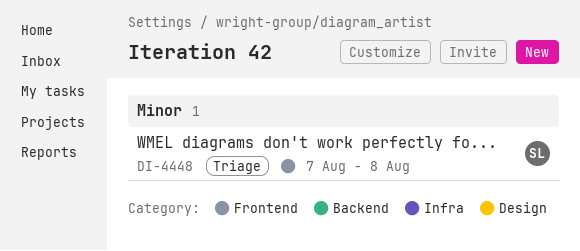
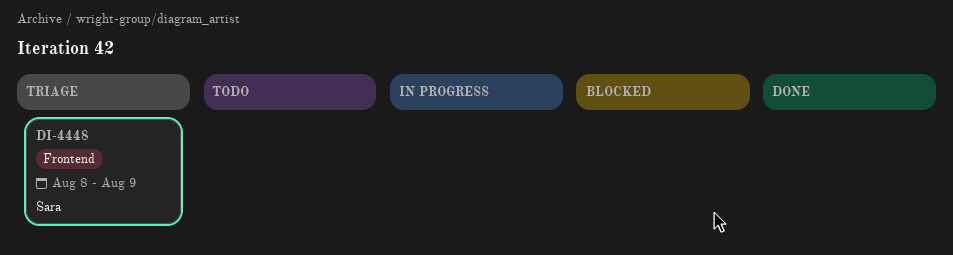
DI-4448, start: Aug 7 -> Aug 8
DI-4448, due: Aug 8 -> Aug 9

